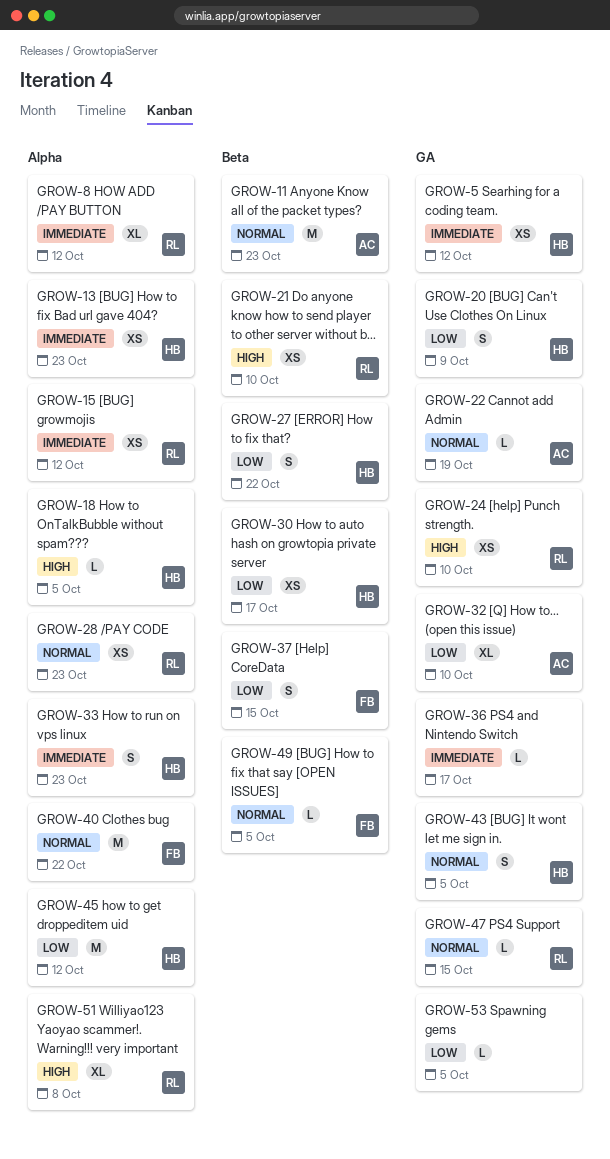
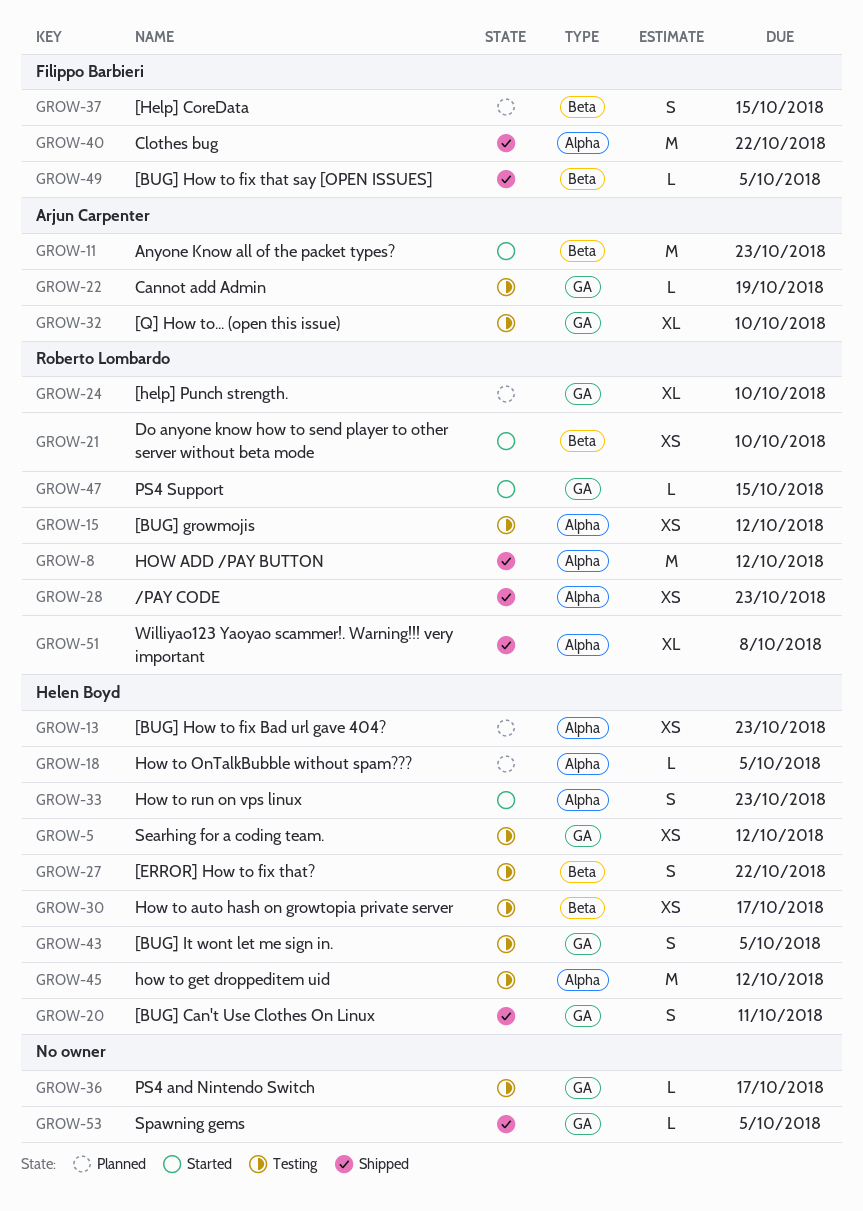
GROW-8, estimate: XL -> M
GROW-20, due: Oct 9 -> Oct 11
GROW-24, estimate: XS -> XL

